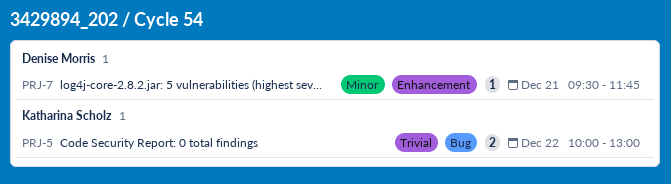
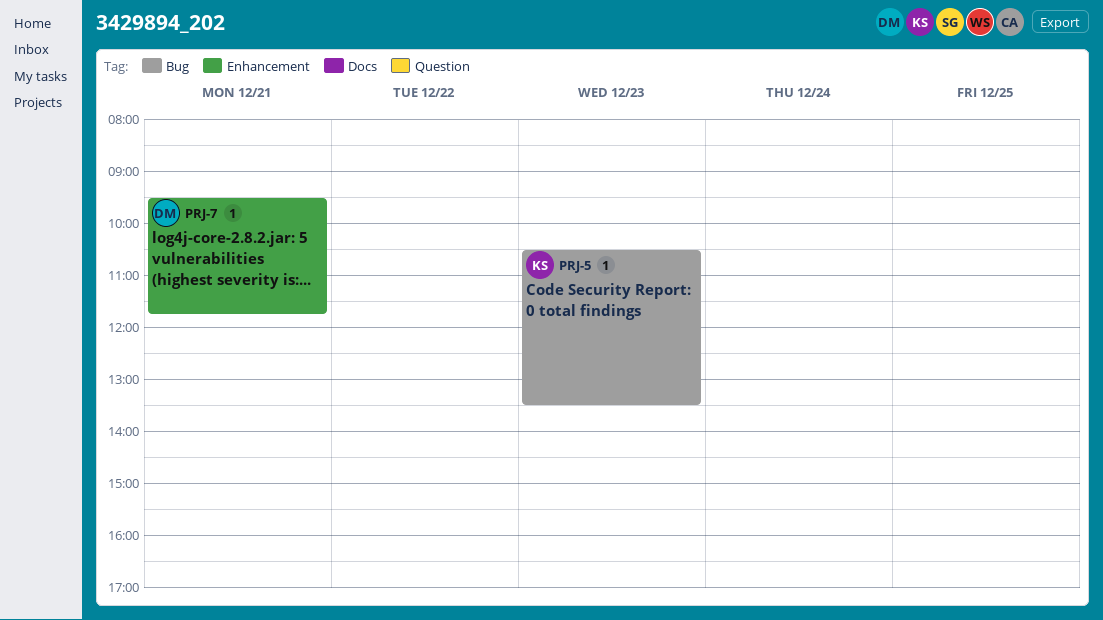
PRJ-5, estimate: 2 -> 1
PRJ-5, day: Dec 22 -> Dec 23
PRJ-5, begins: 10:00 -> 10:30
PRJ-5, ends: 13:00 -> 13:30

